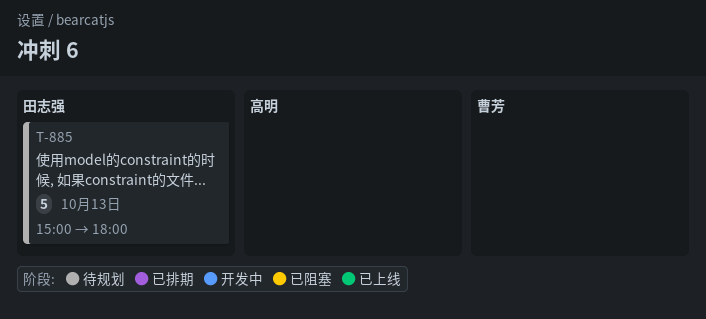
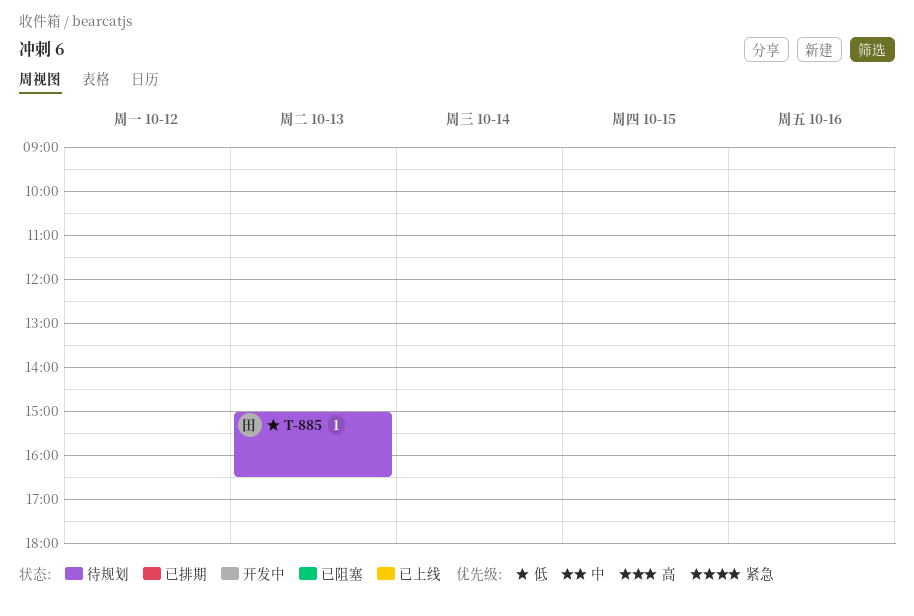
T-885, estimate: 5 -> 1
T-885, ends: 18:00 -> 16:30

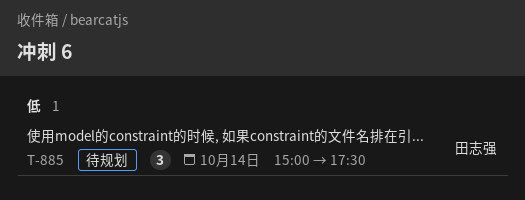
T-885, estimate: 1 -> 3
T-885, day: Oct 13 -> Oct 14
T-885, ends: 16:30 -> 17:30

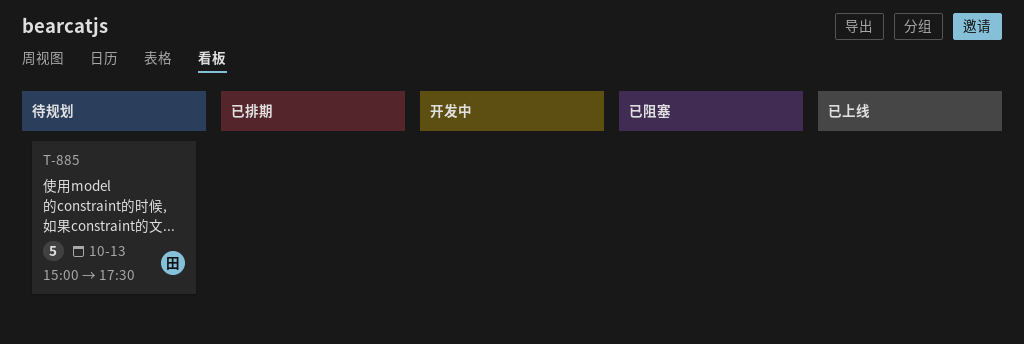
T-885, estimate: 3 -> 5
T-885, day: Oct 14 -> Oct 13

